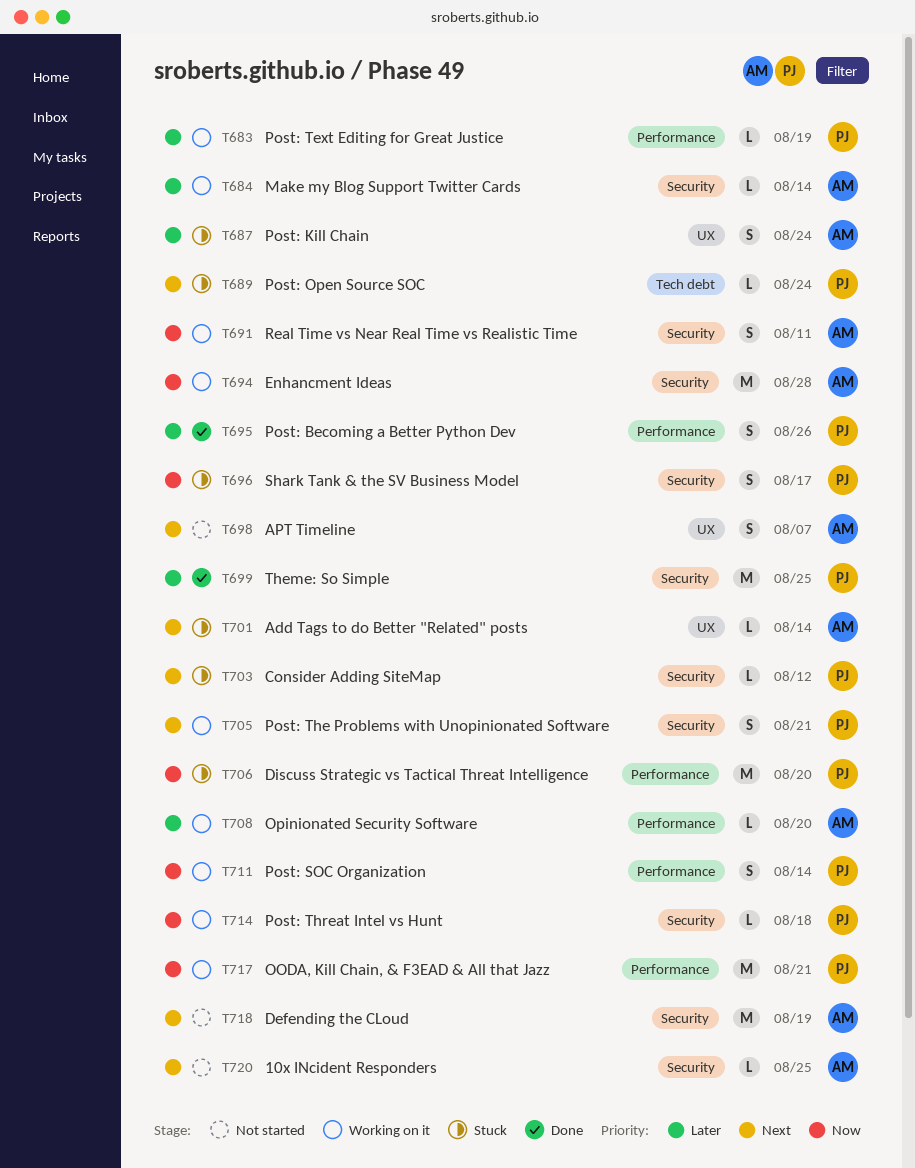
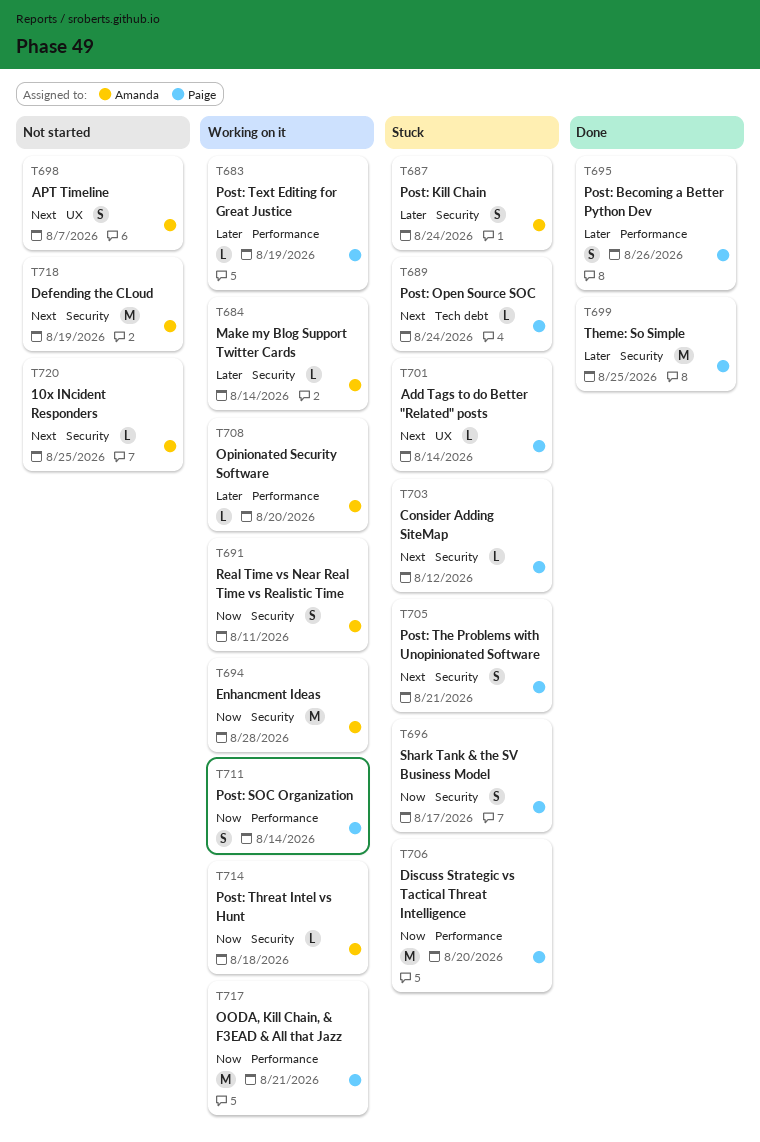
T687, label: UX -> Security
T701, owner: Amanda -> Paige
T705, status: Working on it -> Stuck
T714, owner: Paige -> Amanda

